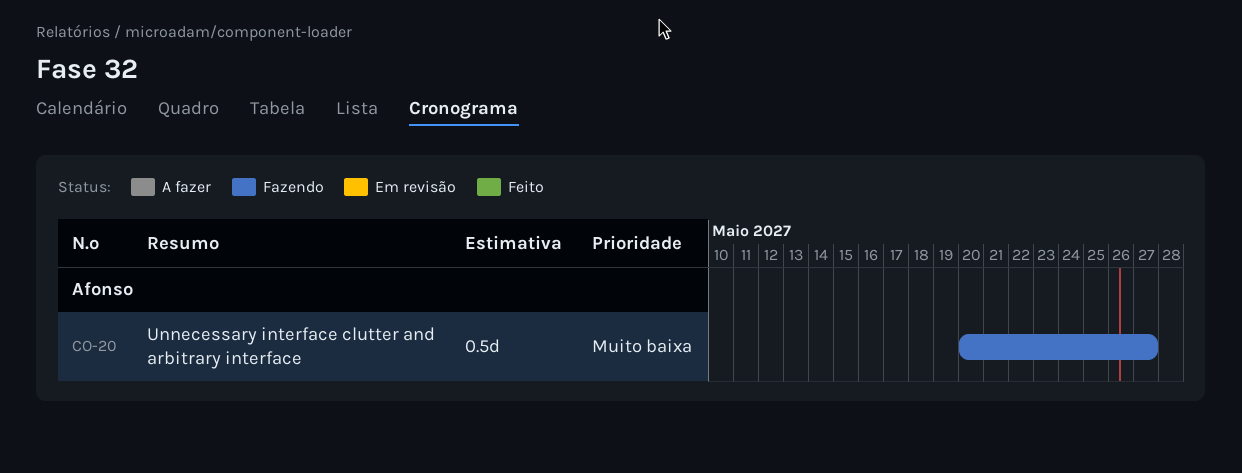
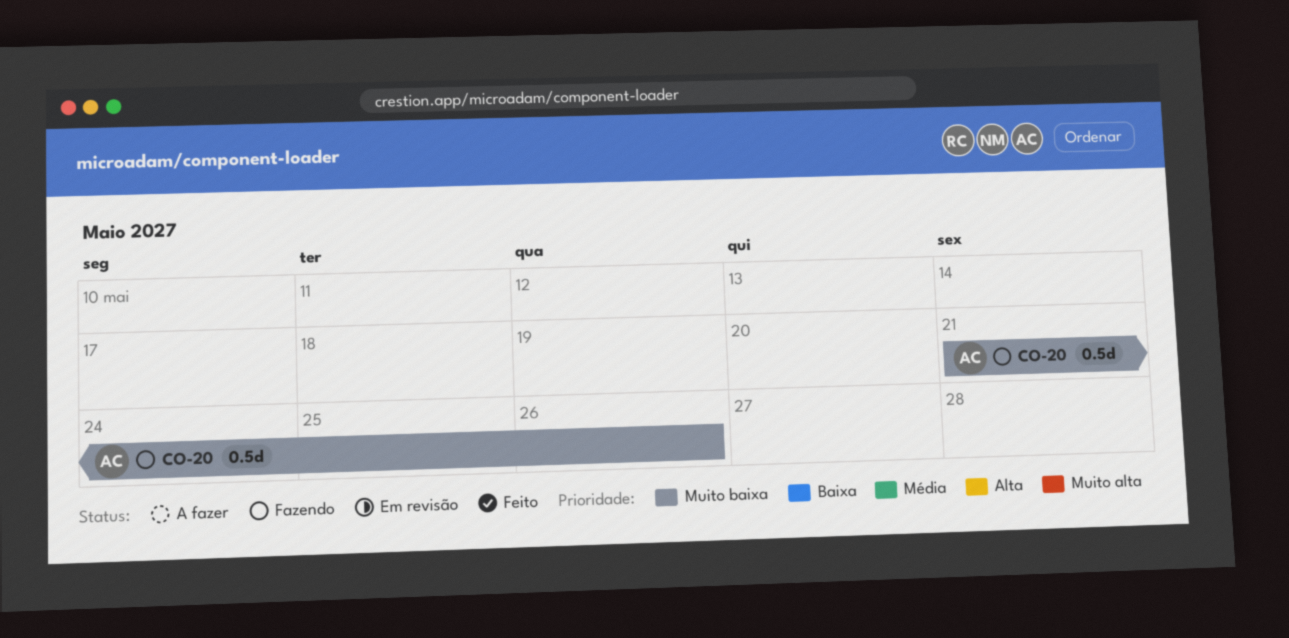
CO-20, start: May 20 -> May 21
CO-20, due: May 27 -> May 26

